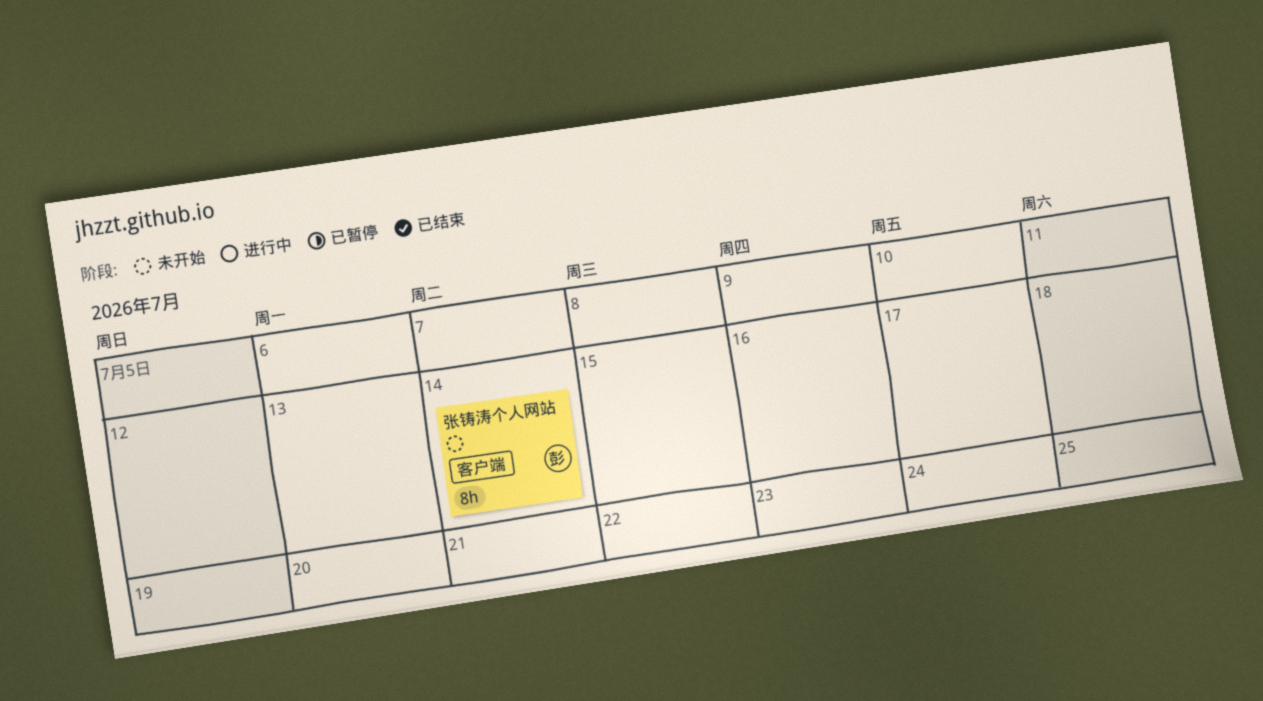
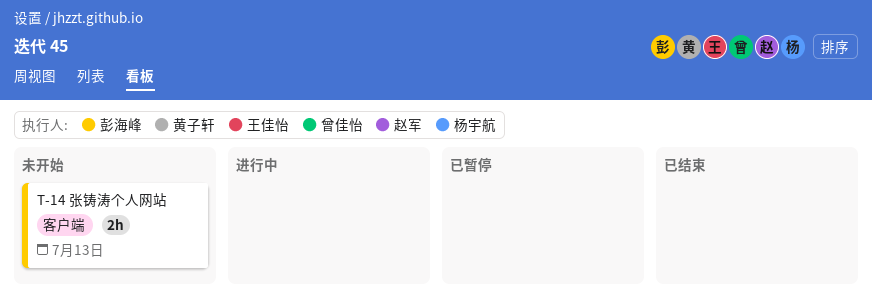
张铸涛个人网站, estimate: 8h -> 2h
张铸涛个人网站, due: Jul 14 -> Jul 13

